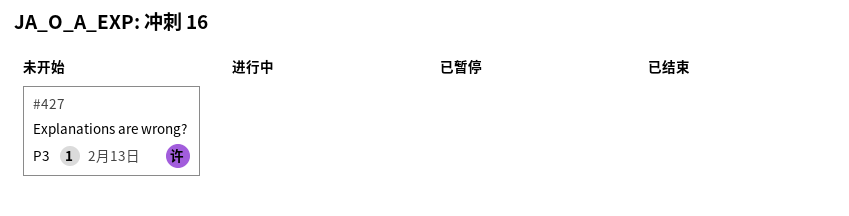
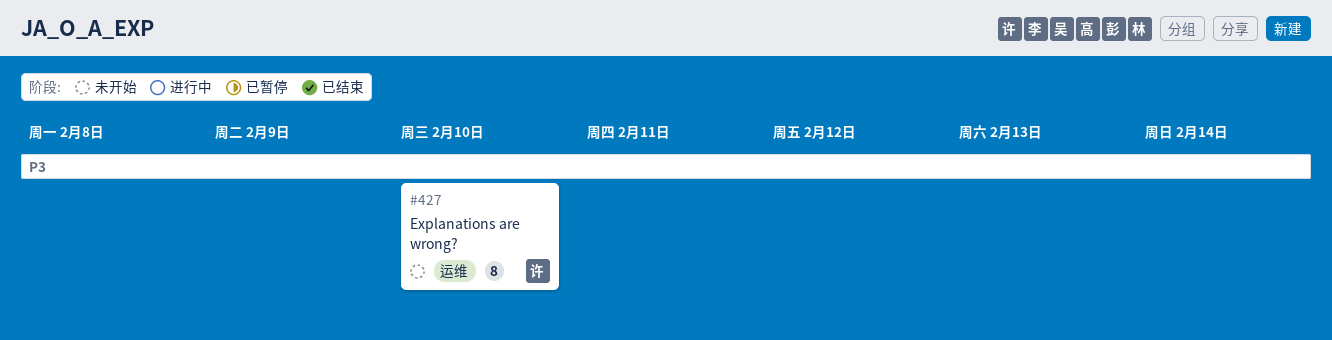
#427, estimate: 1 -> 8
#427, due: Feb 13 -> Feb 10

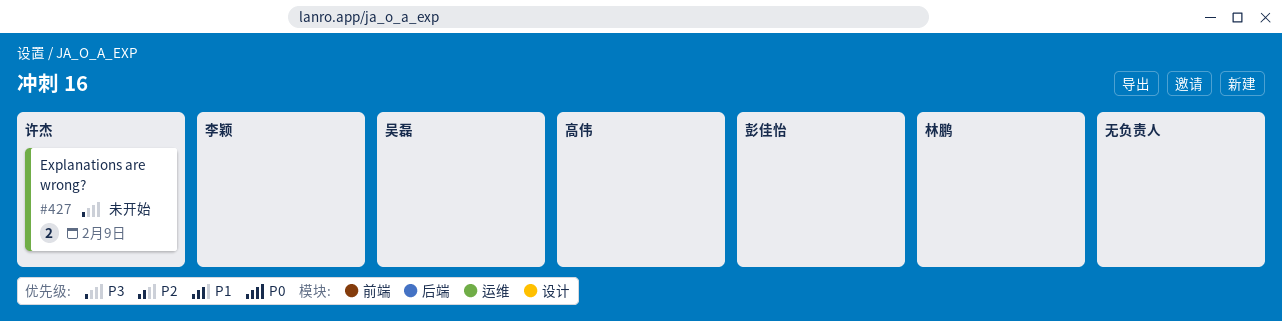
#427, estimate: 8 -> 2
#427, due: Feb 10 -> Feb 9

